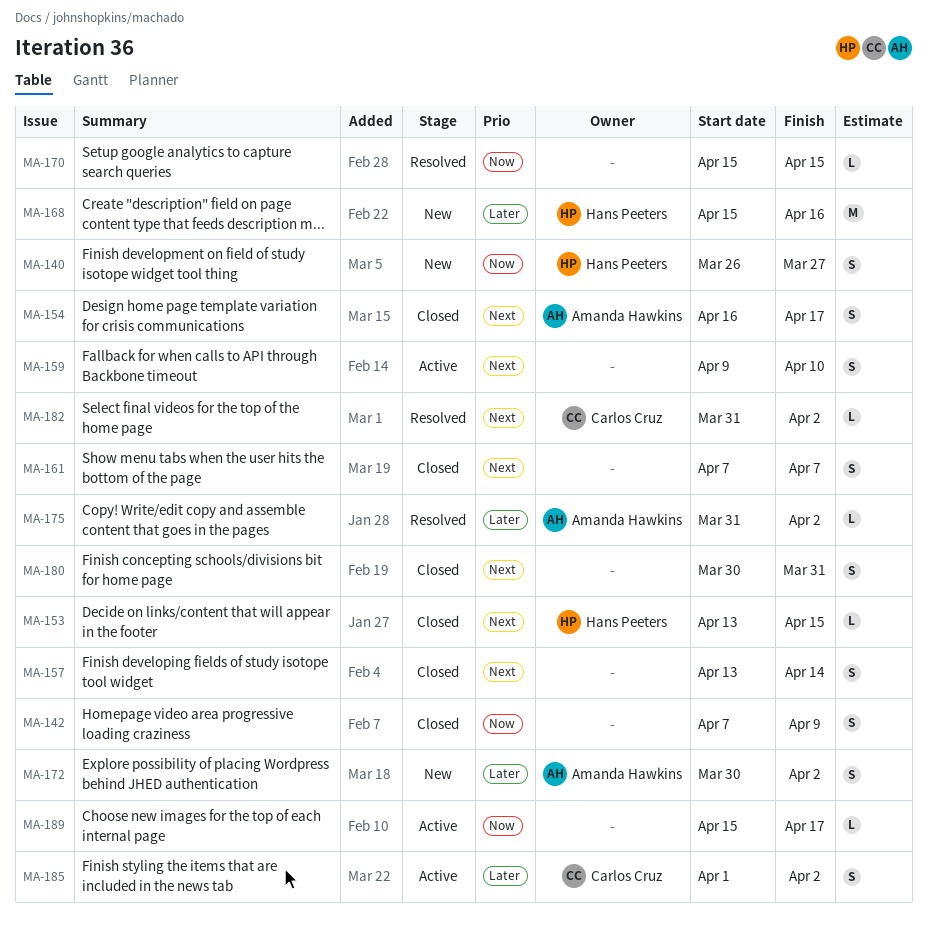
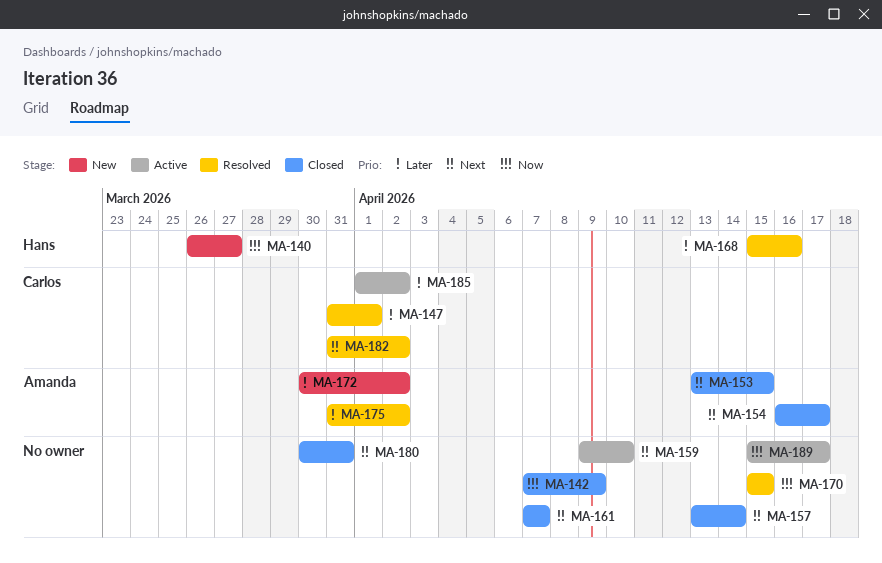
MA-147: none -> present
MA-153, owner: Hans Peeters -> Amanda Hawkins
MA-168, status: New -> Resolved

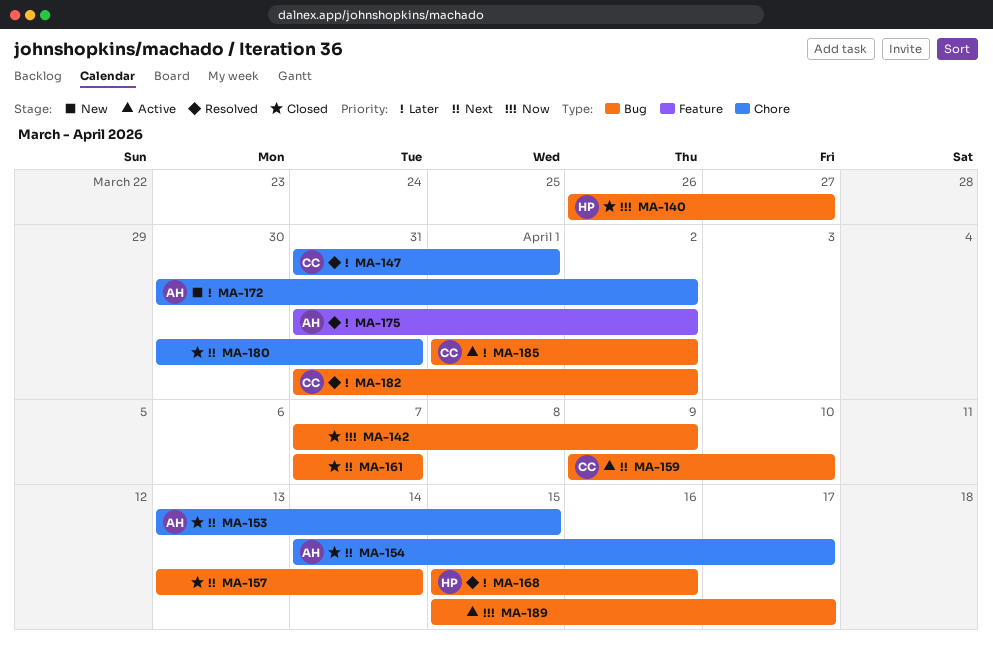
MA-140, status: New -> Closed
MA-154, start: Apr 16 -> Apr 14
MA-159, owner: none -> Carlos
MA-170: present -> none
MA-182, priority: Next -> Later

